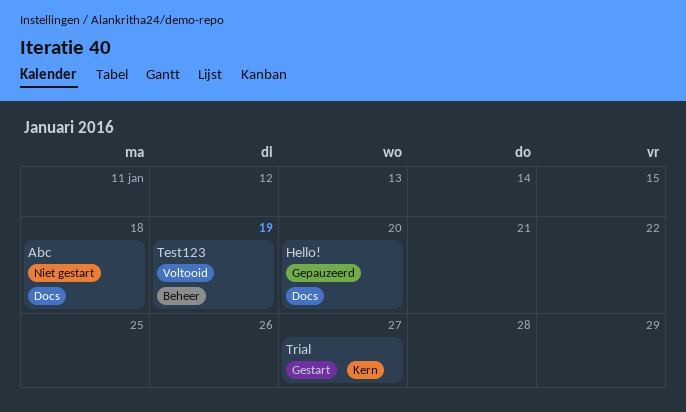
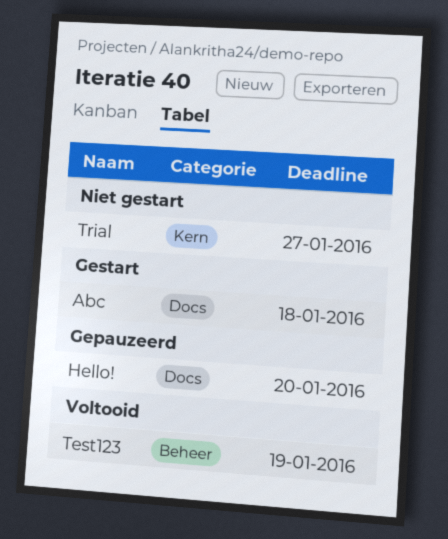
Abc, status: Niet gestart -> Gestart
Trial, status: Gestart -> Niet gestart

